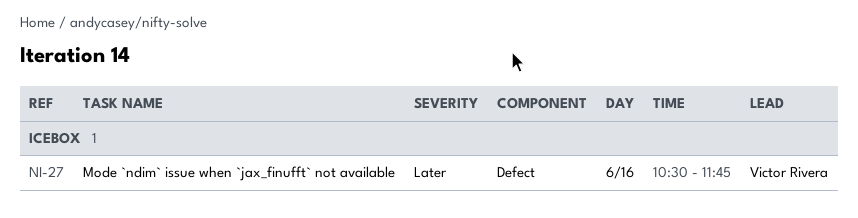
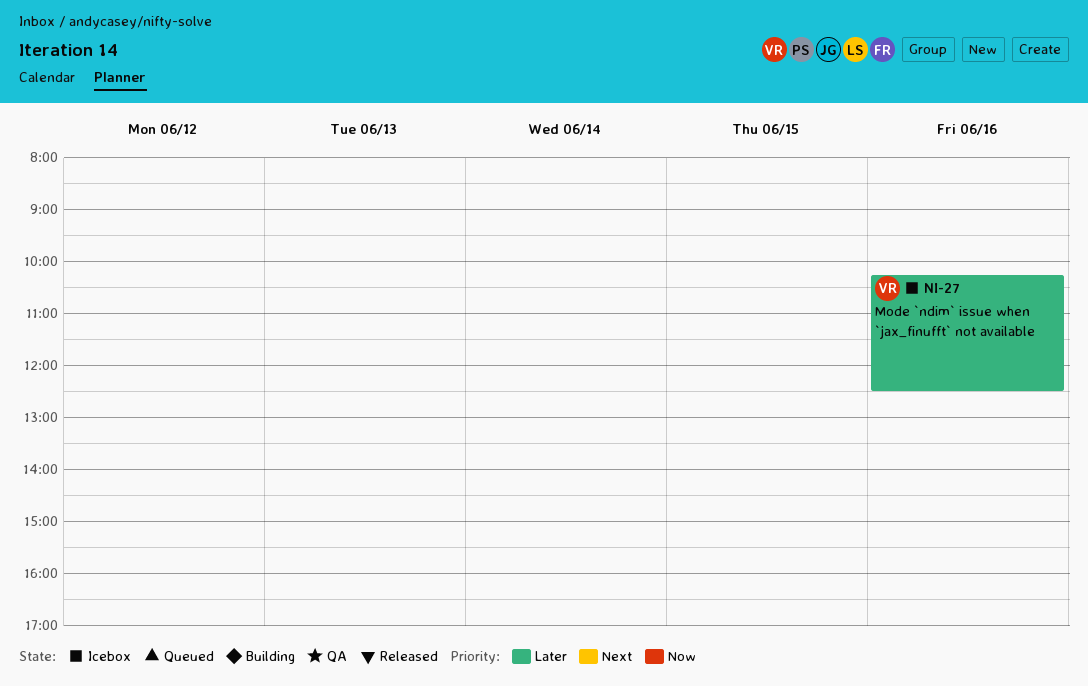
NI-27, begins: 10:30 -> 10:15
NI-27, ends: 11:45 -> 12:30

